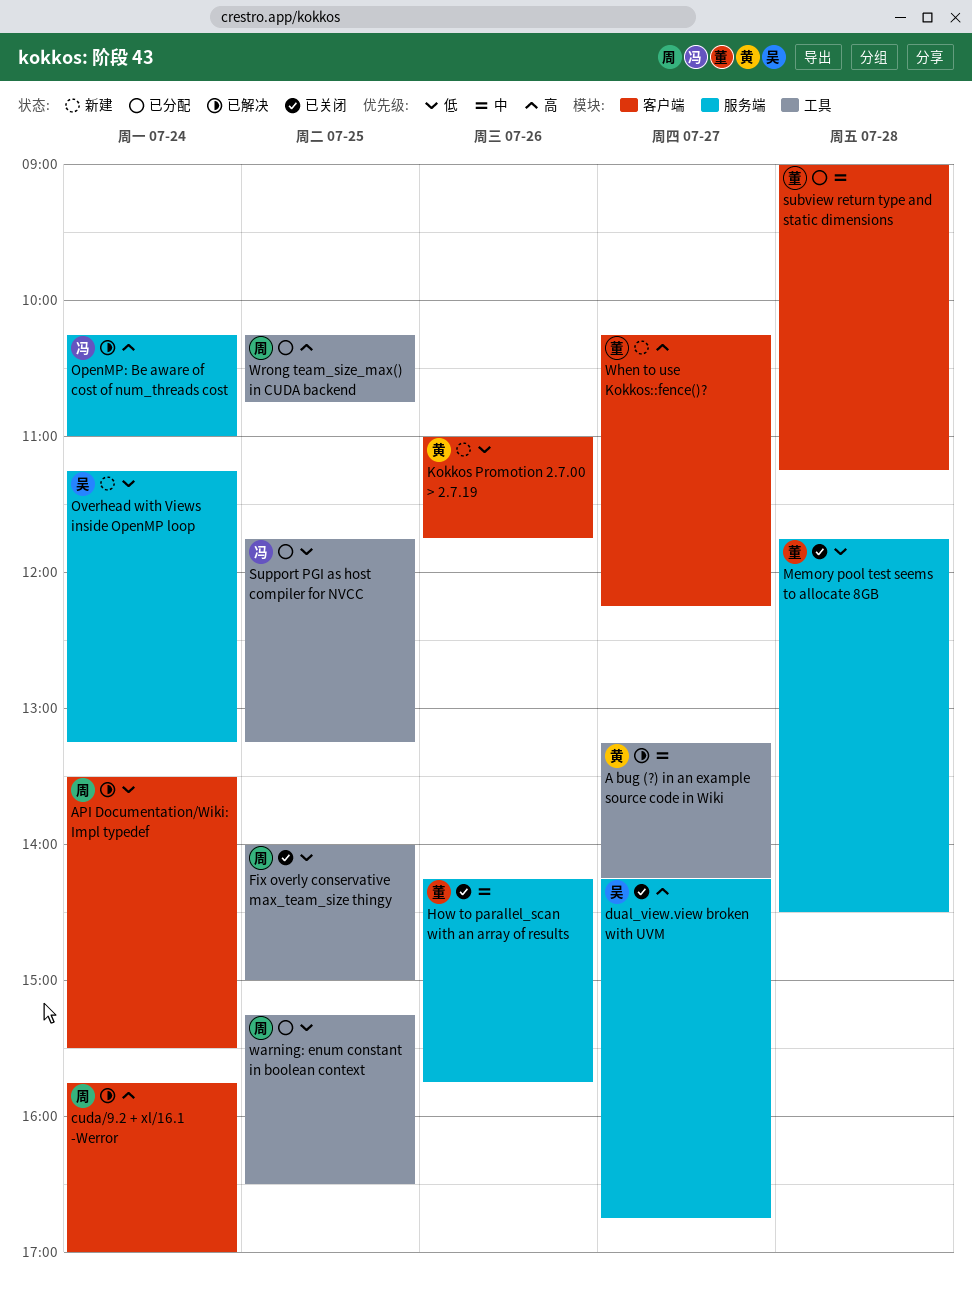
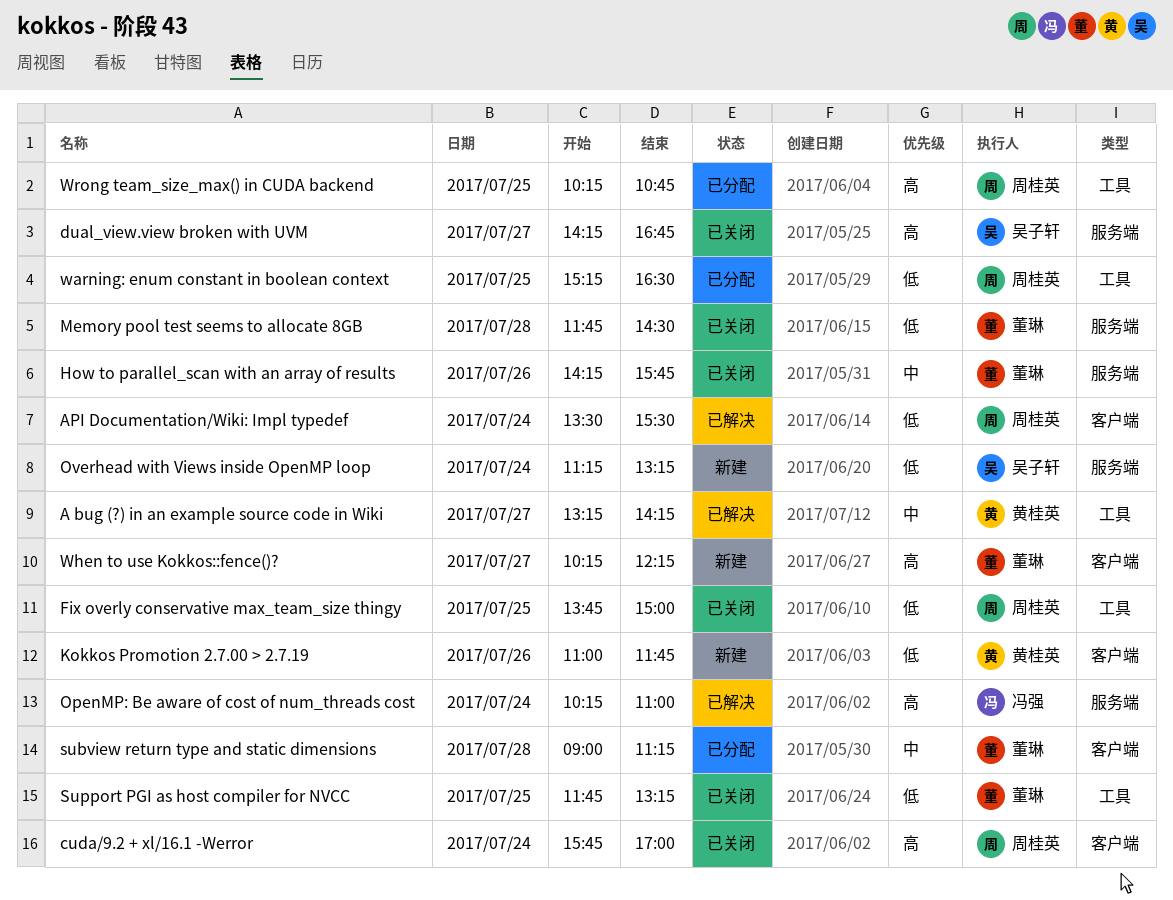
cuda/9.2 + xl/16.1 -Werror, status: 已解决 -> 已关闭
Fix overly conservative max_team_size thingy, begins: 14:00 -> 13:45
Support PGI as host compiler for NVCC, status: 已分配 -> 已关闭
Support PGI as host compiler for NVCC, owner: 冯强 -> 董琳

